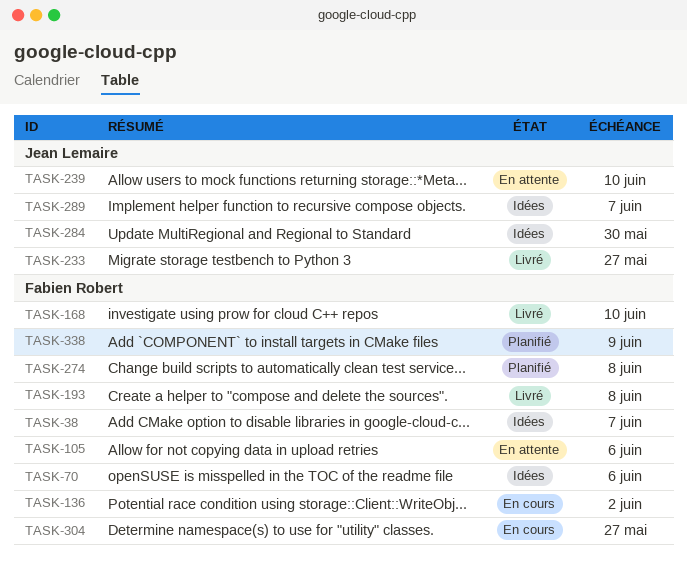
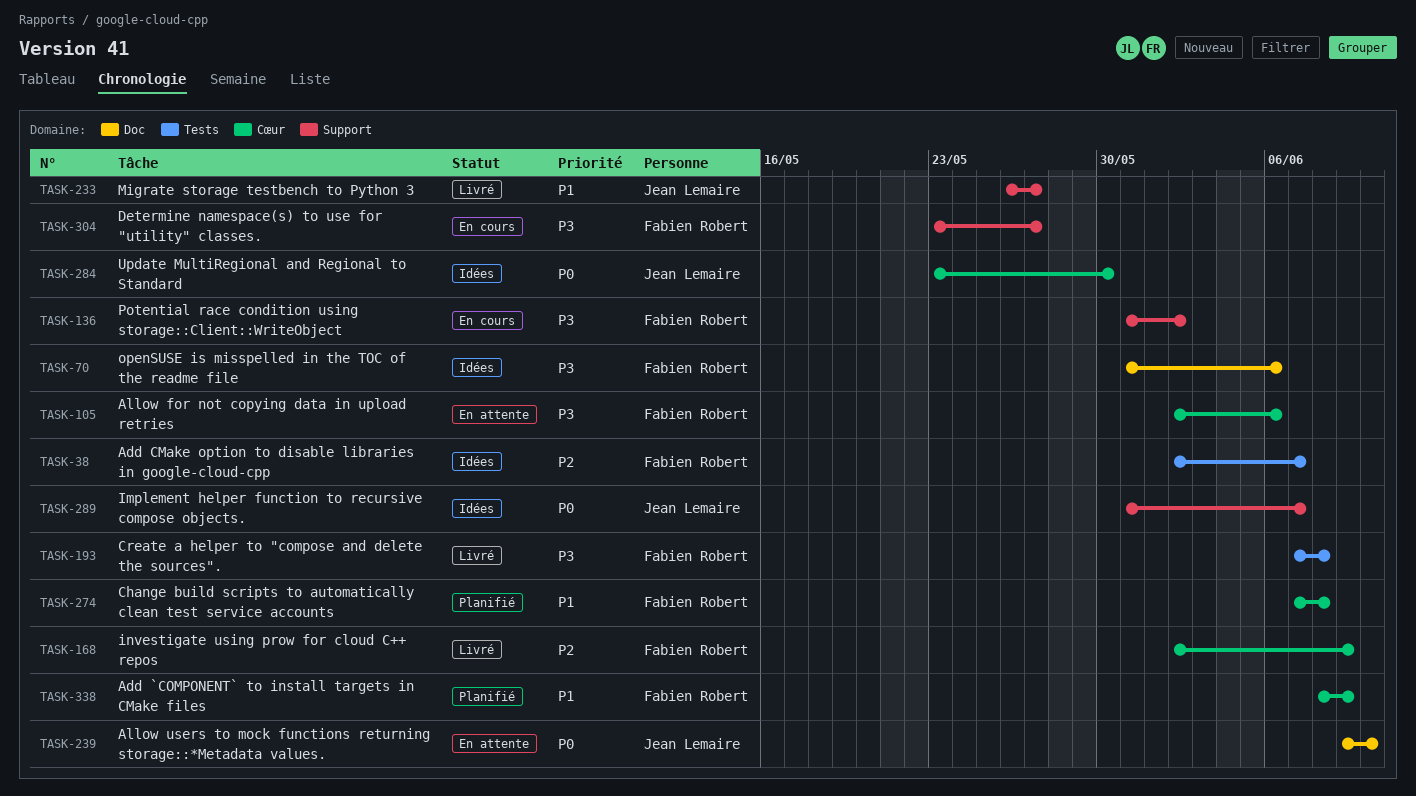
TASK-168, due: Jun 10 -> Jun 9

